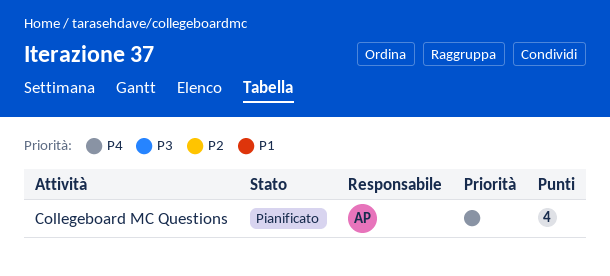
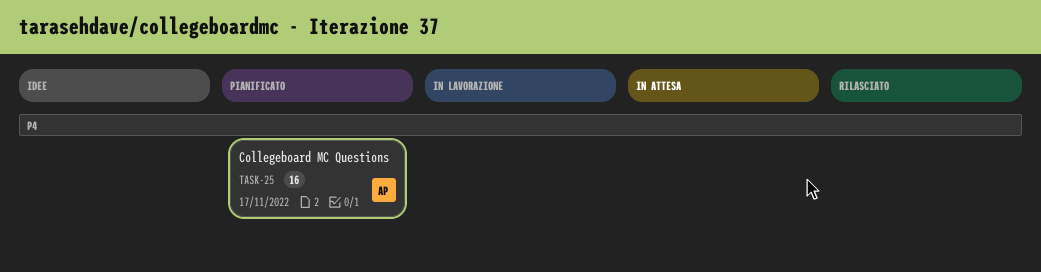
Collegeboard MC Questions, estimate: 4 -> 16

